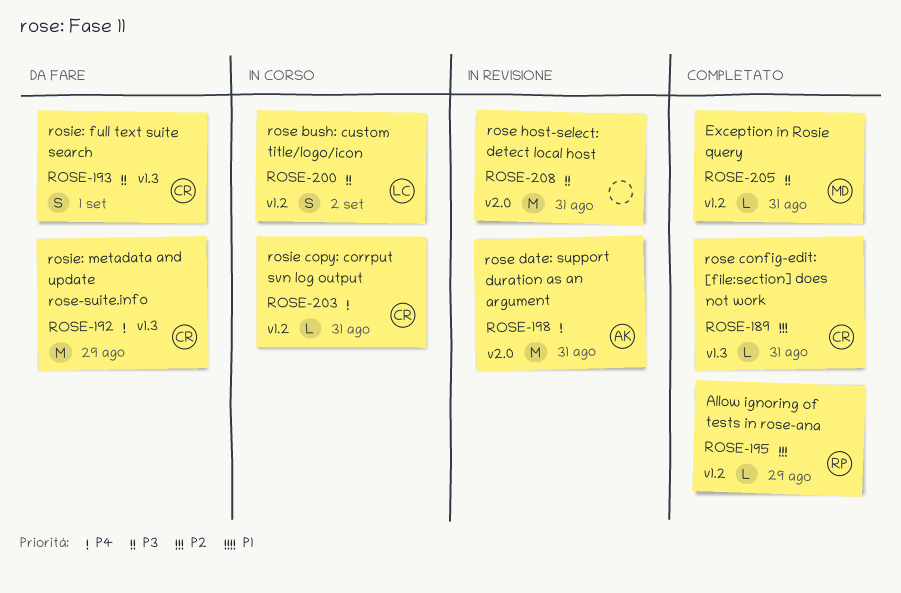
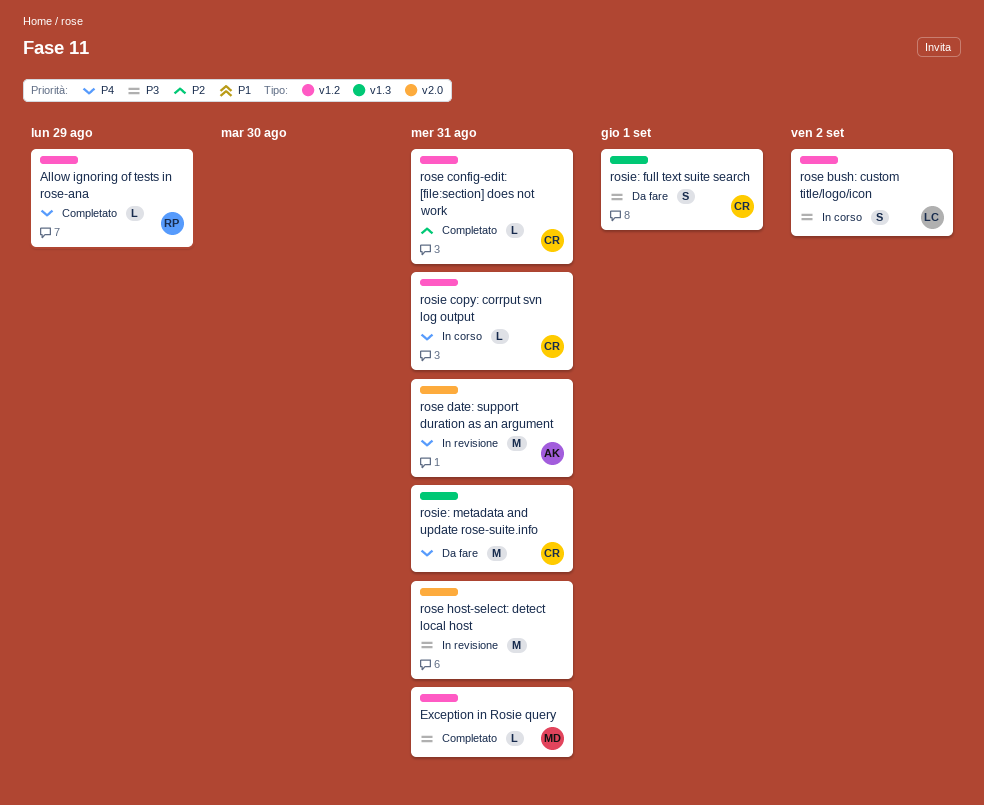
Allow ignoring of tests in rose-ana, priority: P2 -> P4
rose config-edit: [file:section] does not work, label: v1.3 -> v1.2
rosie: metadata and update rose-suite.info, due: Aug 29 -> Aug 31

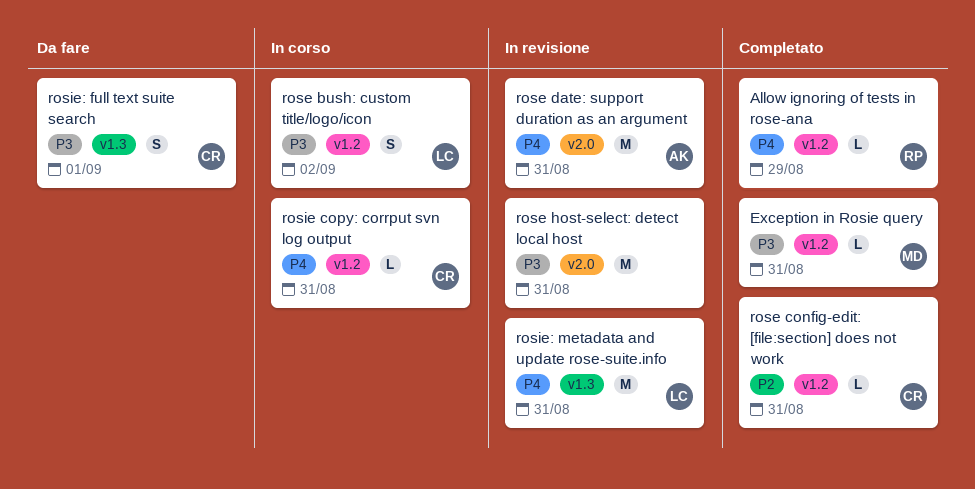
rosie: metadata and update rose-suite.info, status: Da fare -> In revisione
rosie: metadata and update rose-suite.info, owner: CR -> LC

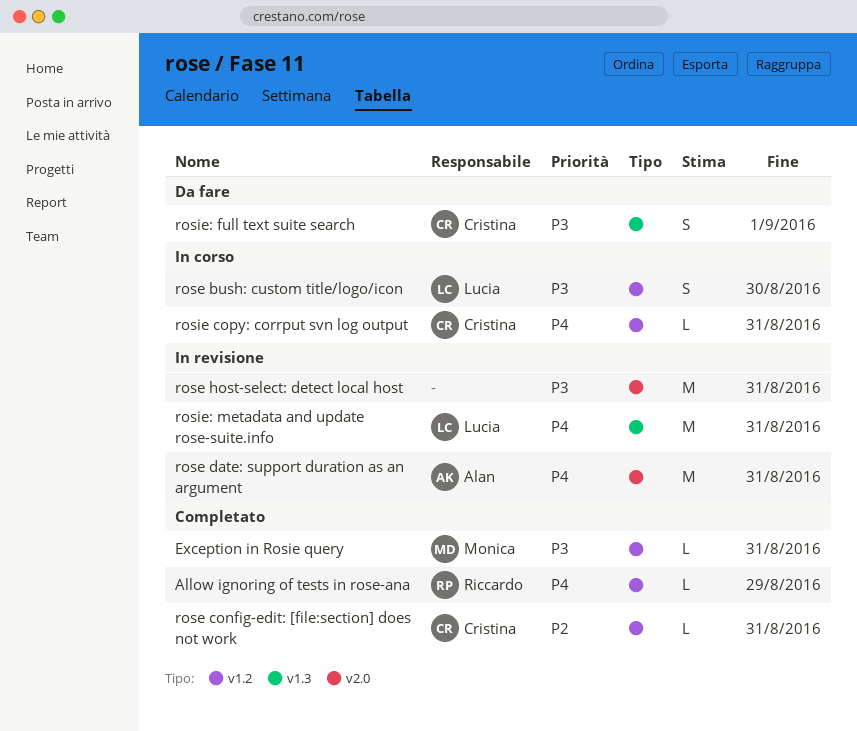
rose bush: custom title/logo/icon, due: Sep 2 -> Aug 30

